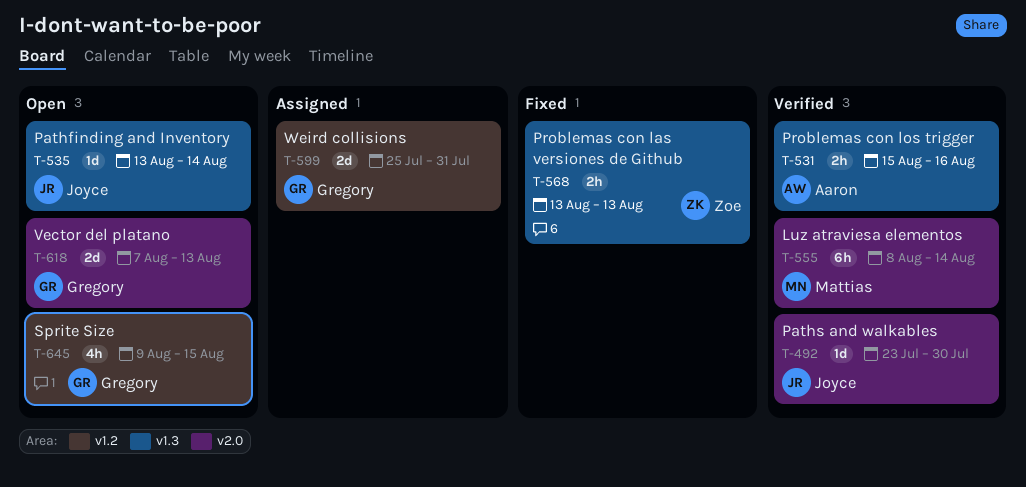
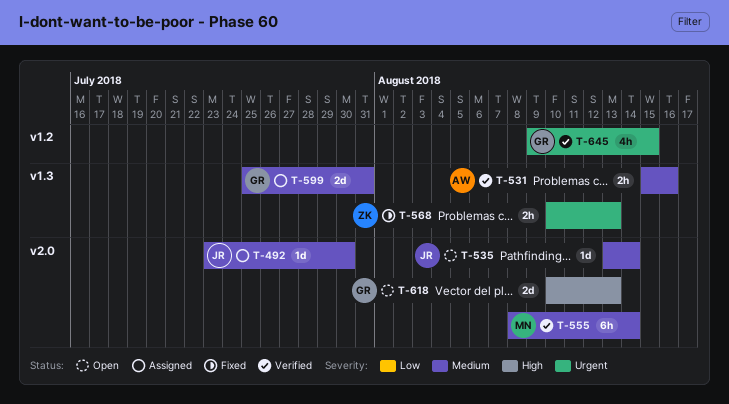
T-492, status: Verified -> Assigned
T-535, label: v1.3 -> v2.0
T-568, start: Aug 13 -> Aug 10
T-599, label: v1.2 -> v1.3
T-618, start: Aug 7 -> Aug 10
T-645, status: Open -> Verified

